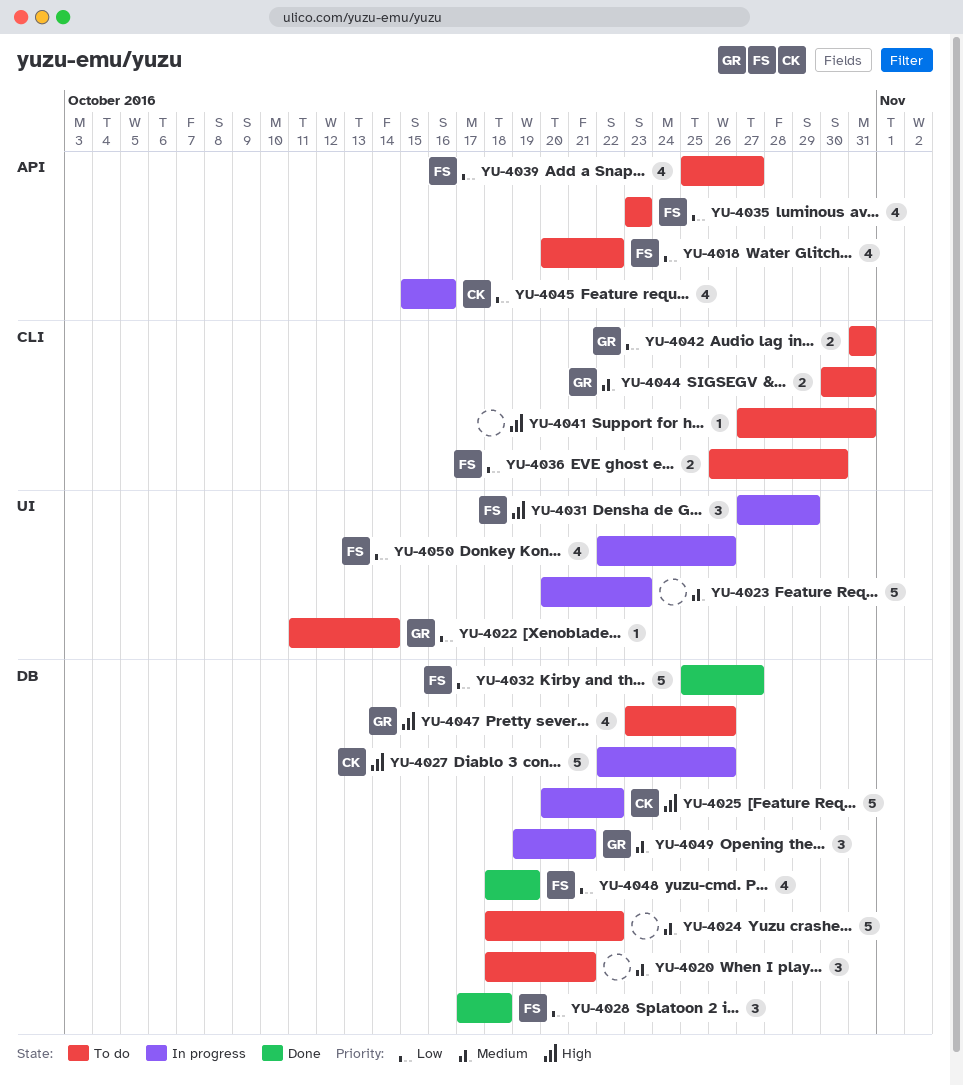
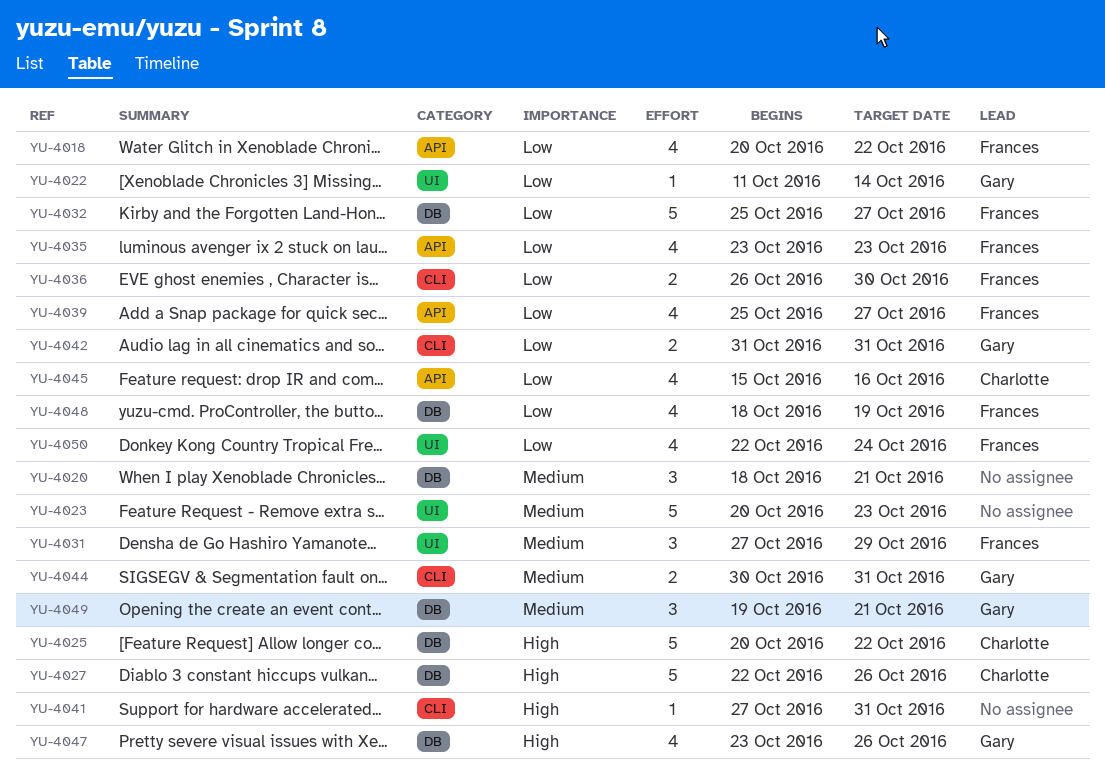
YU-4024: present -> none
YU-4028: present -> none
YU-4031, priority: High -> Medium
YU-4050, due: Oct 26 -> Oct 24

